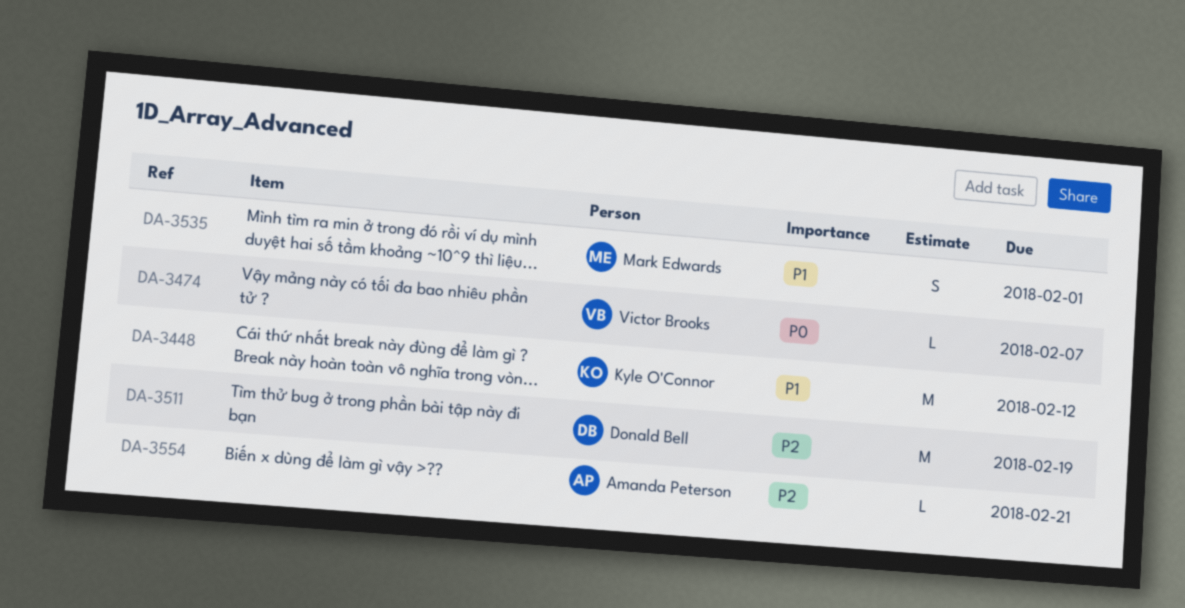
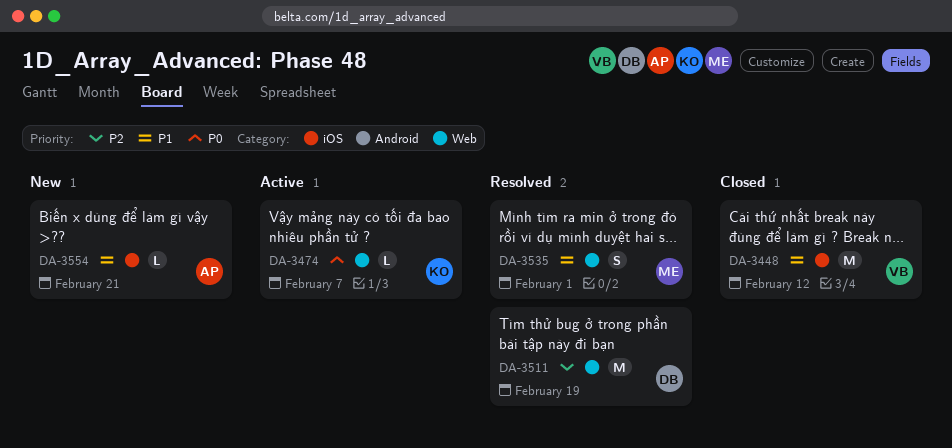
DA-3448, owner: Kyle O'Connor -> Victor Brooks
DA-3474, owner: Victor Brooks -> Kyle O'Connor
DA-3554, priority: P2 -> P1

